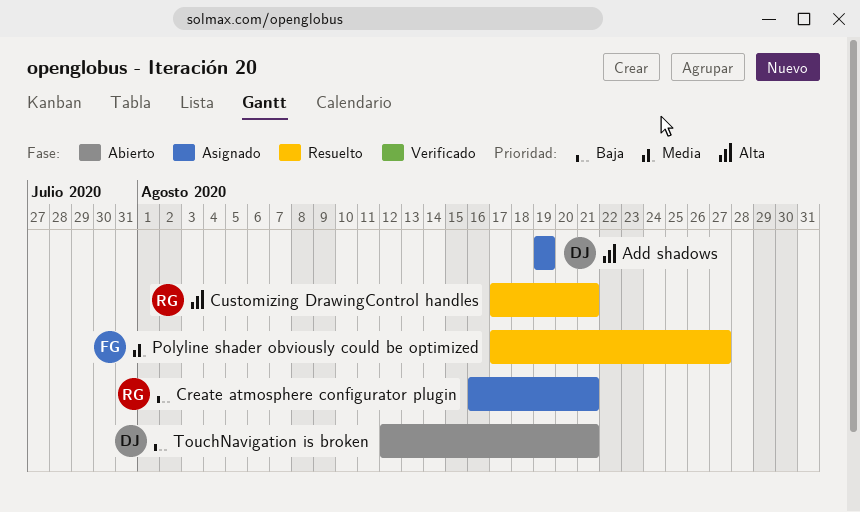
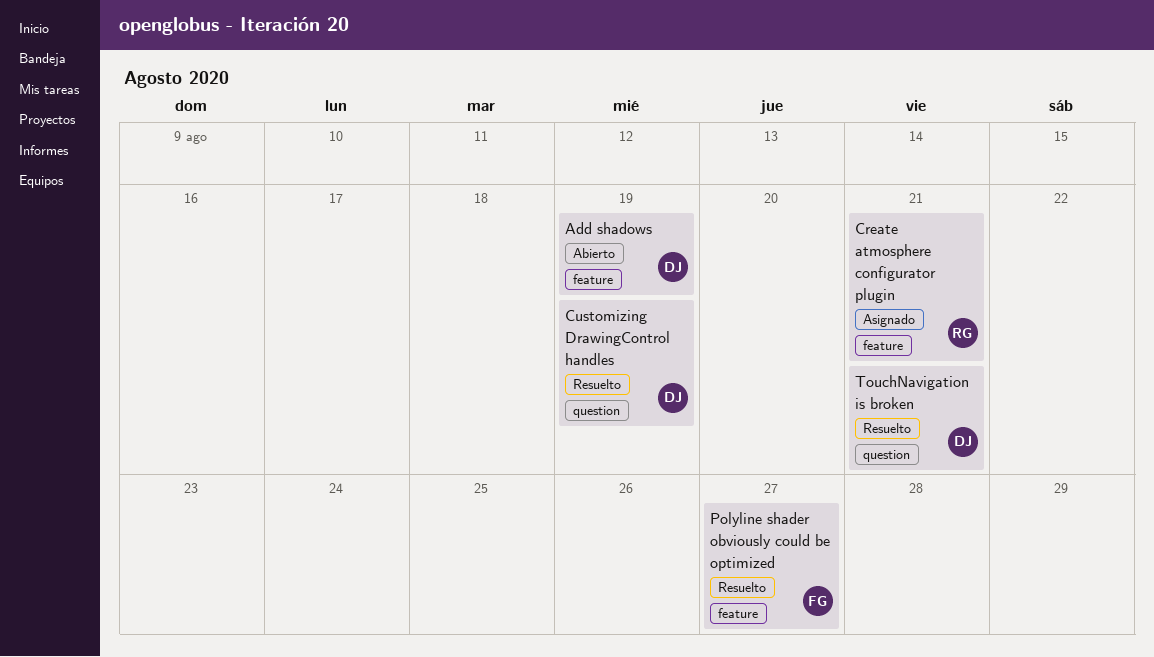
Add shadows, status: Asignado -> Abierto
Customizing DrawingControl handles, owner: RG -> DJ
Customizing DrawingControl handles, due: Aug 21 -> Aug 19
TouchNavigation is broken, status: Abierto -> Resuelto

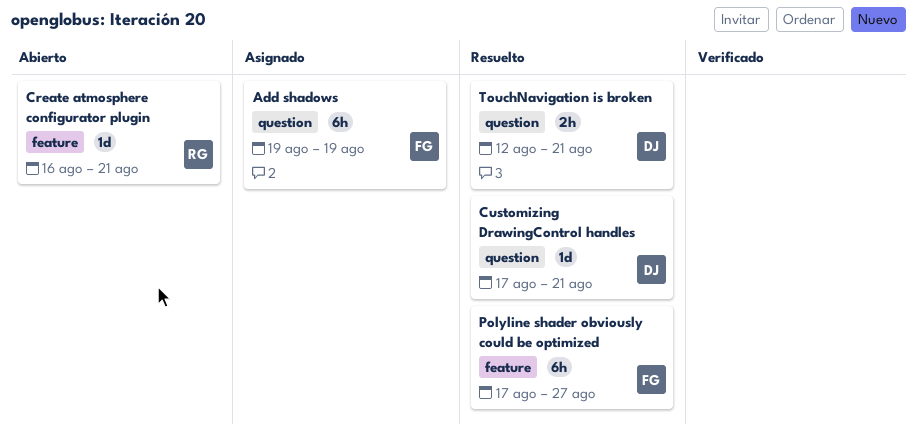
Add shadows, status: Abierto -> Asignado
Add shadows, owner: DJ -> FG
Add shadows, label: feature -> question
Create atmosphere configurator plugin, status: Asignado -> Abierto
Customizing DrawingControl handles, due: Aug 19 -> Aug 21

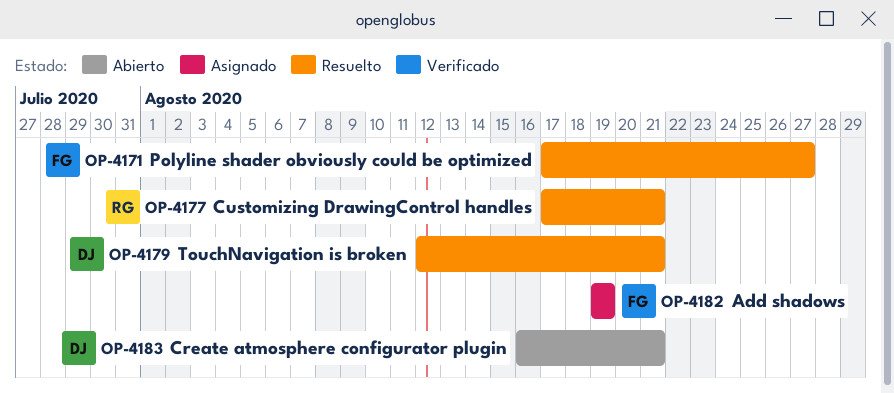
Create atmosphere configurator plugin, owner: RG -> DJ
Customizing DrawingControl handles, owner: DJ -> RG

